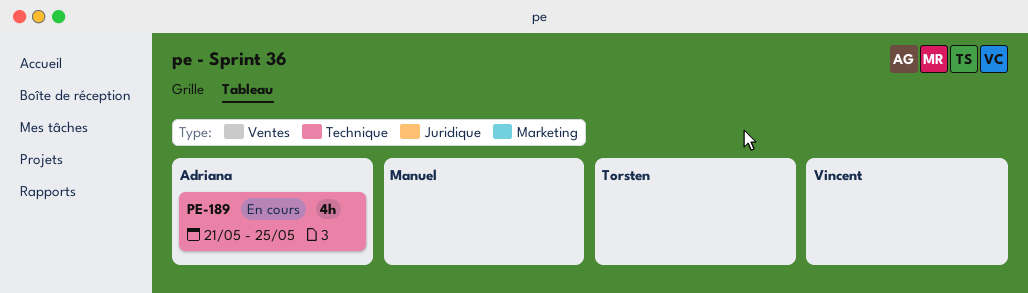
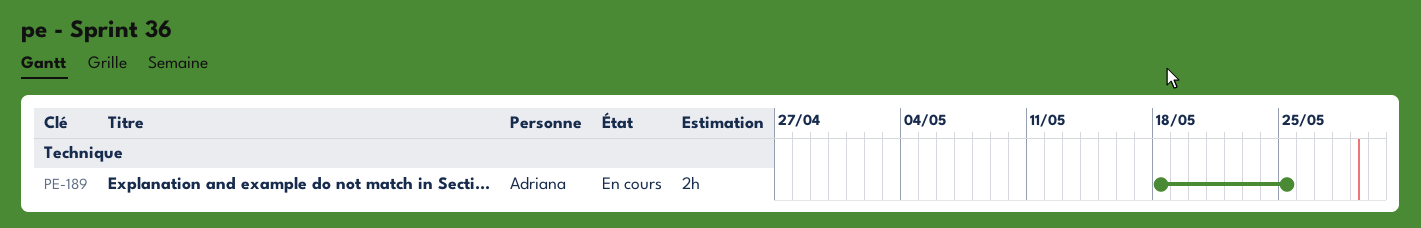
PE-189, estimate: 4h -> 2h
PE-189, start: May 21 -> May 18

